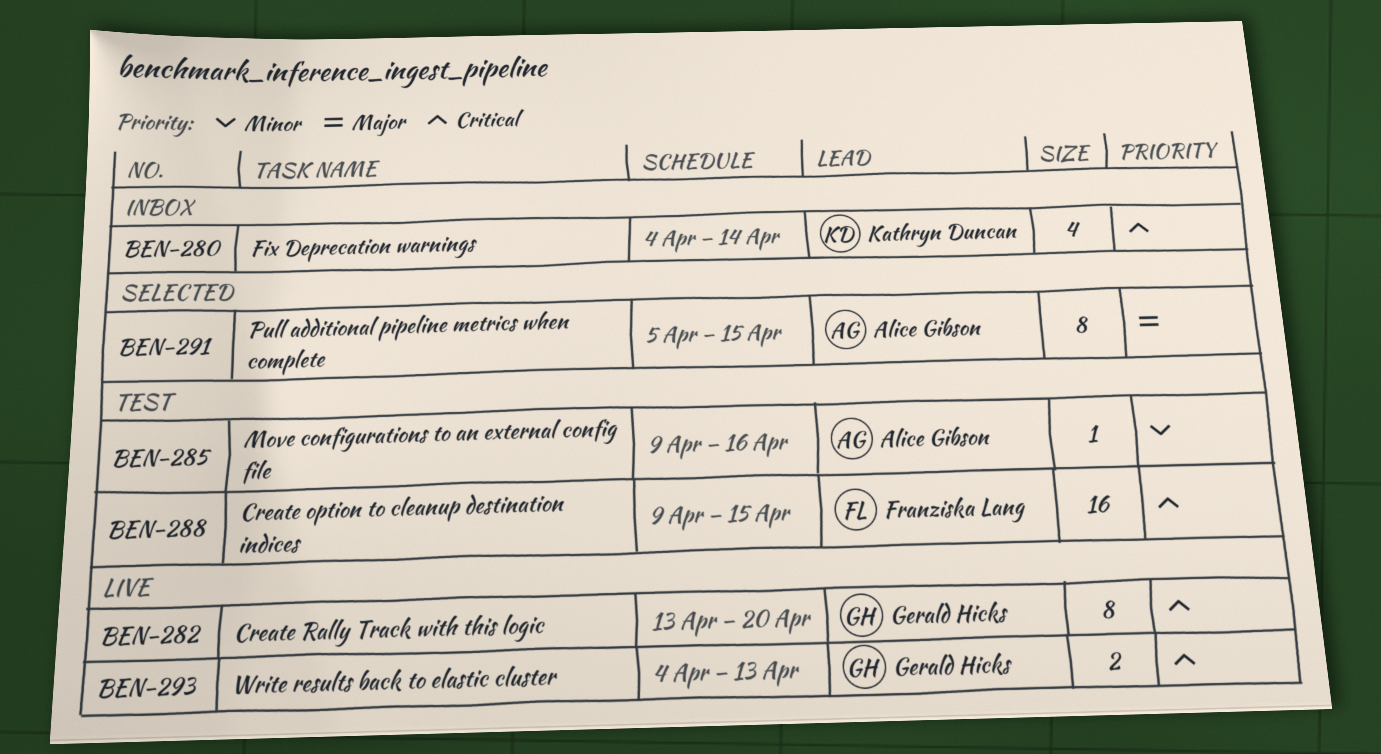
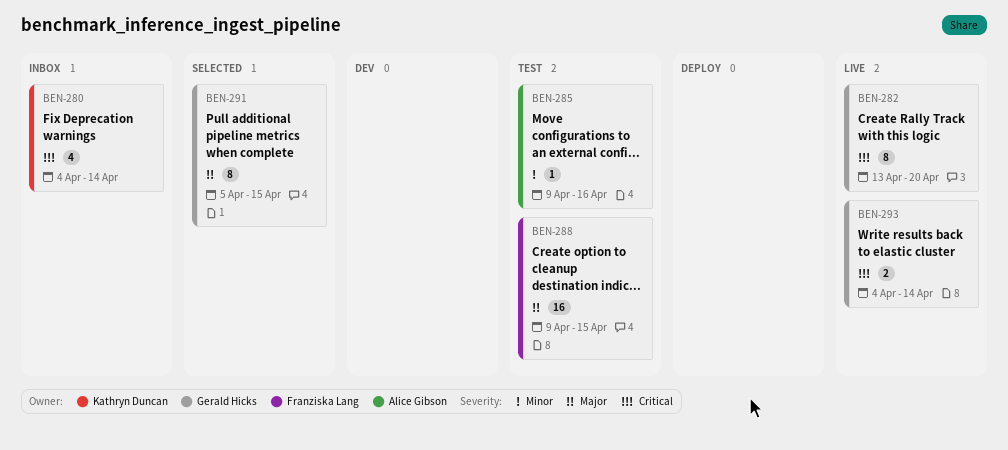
BEN-288, priority: Critical -> Major
BEN-291, owner: Alice Gibson -> Gerald Hicks
BEN-293, due: Apr 13 -> Apr 14

